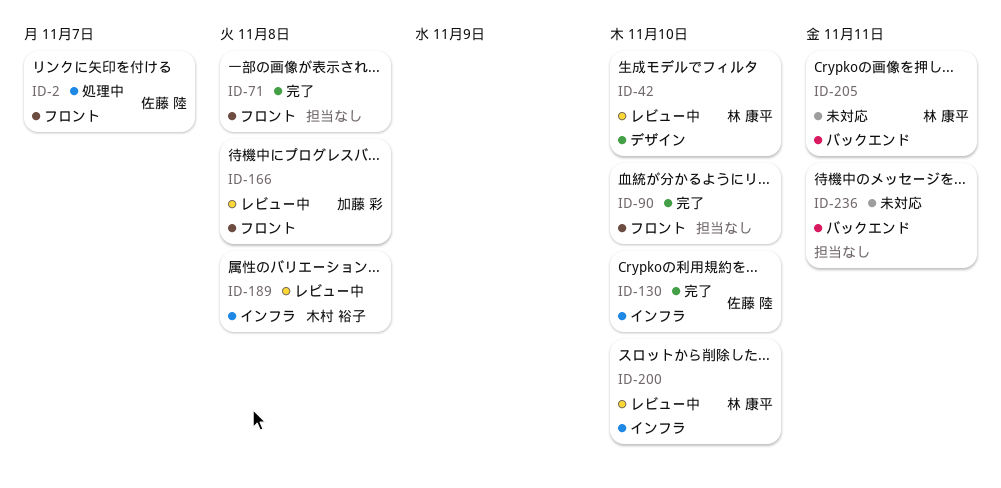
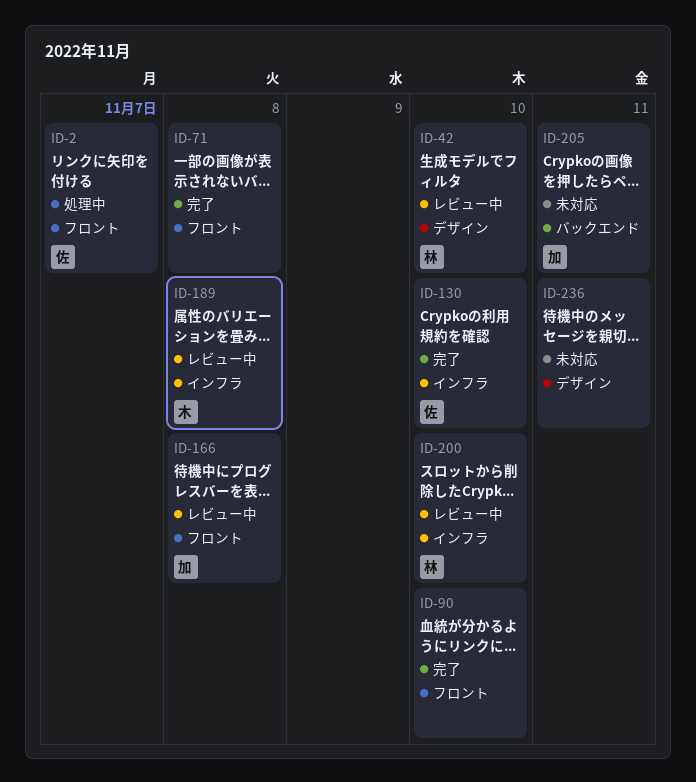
ID-205, owner: 林 康平 -> 加藤 彩
ID-236, label: バックエンド -> デザイン

